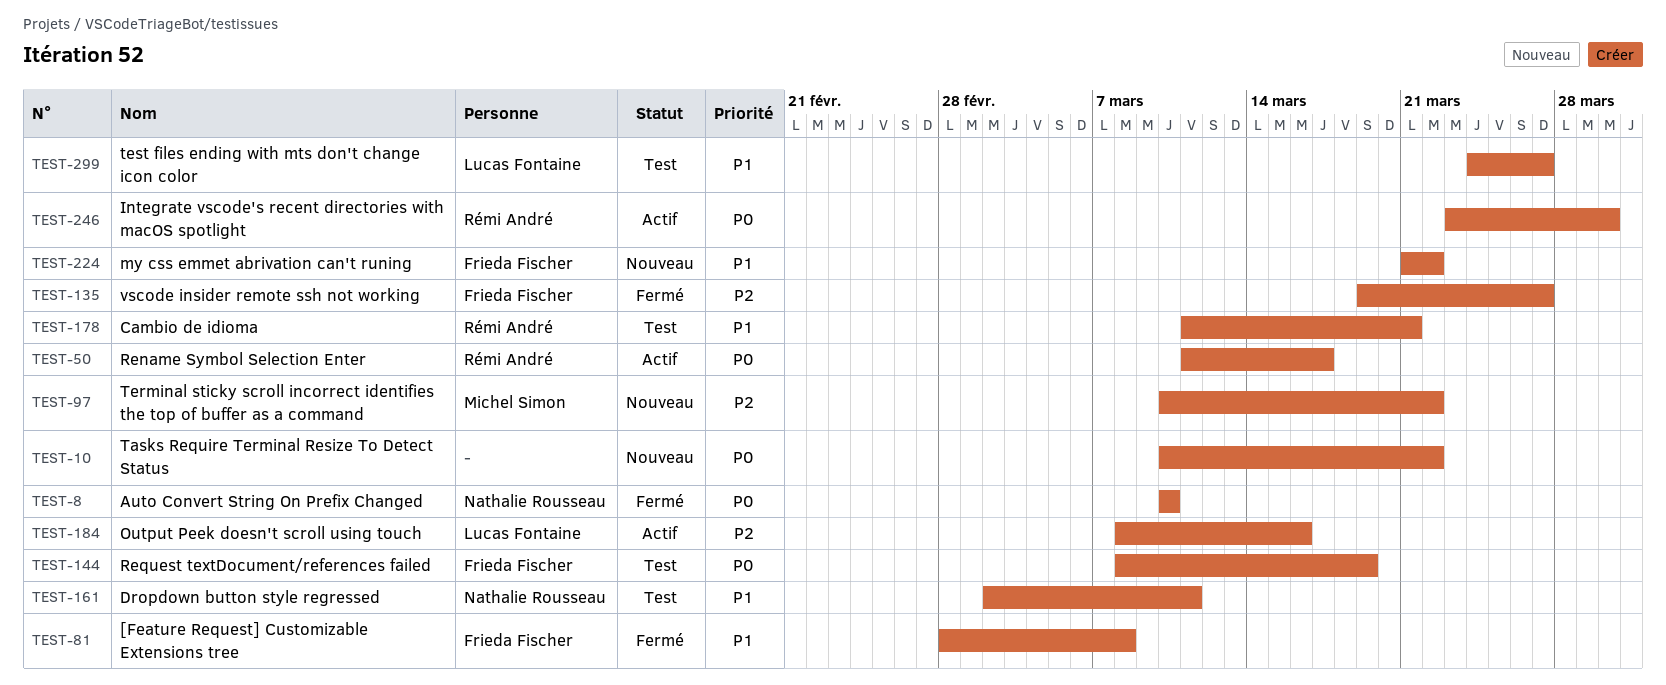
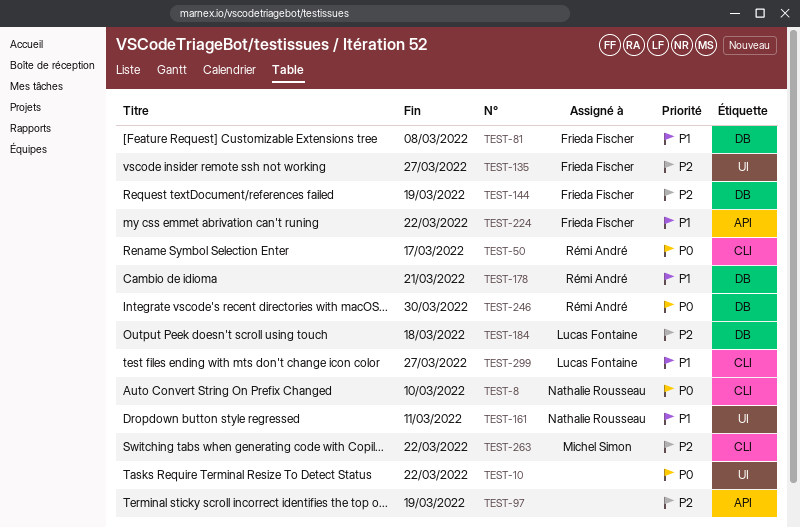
TEST-97, owner: Michel Simon -> none
TEST-97, due: Mar 22 -> Mar 19
TEST-144, priority: P0 -> P2
TEST-184, due: Mar 16 -> Mar 18
TEST-263: none -> present

